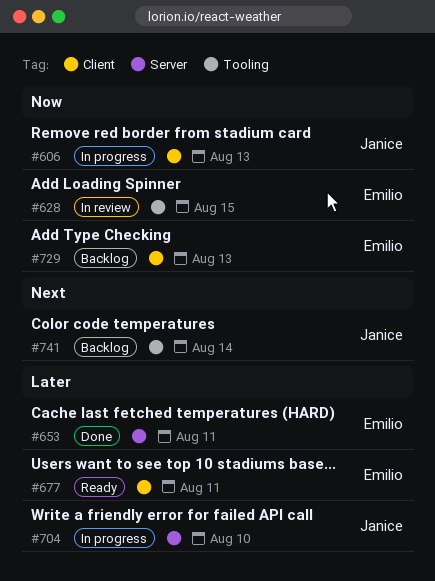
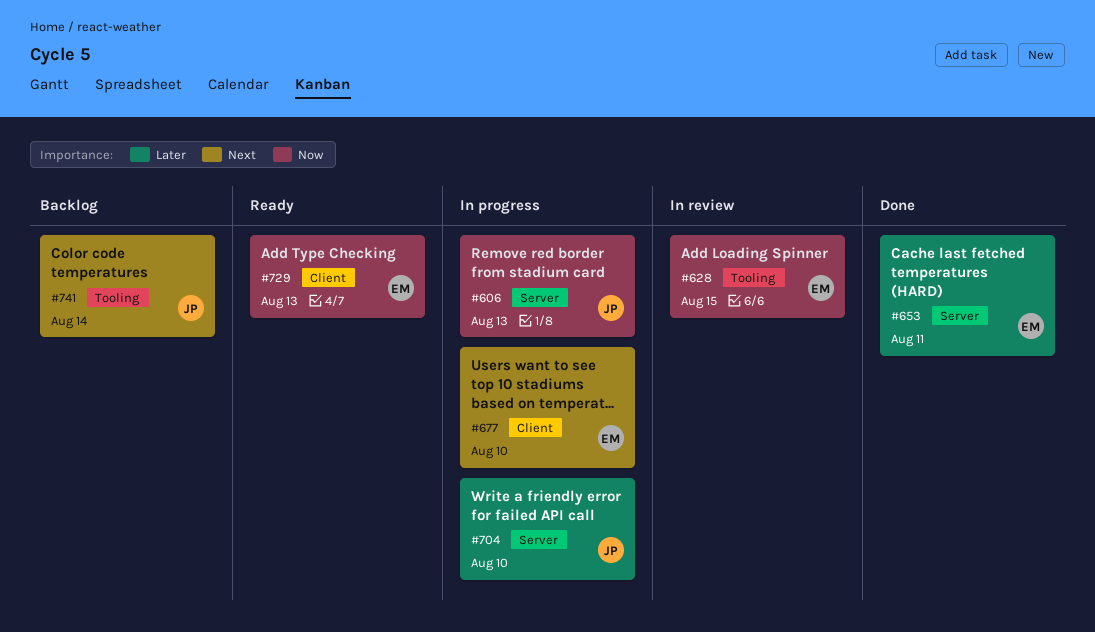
#606, label: Client -> Server
#677, status: Ready -> In progress
#677, priority: Later -> Next
#677, due: Aug 11 -> Aug 10
#729, status: Backlog -> Ready

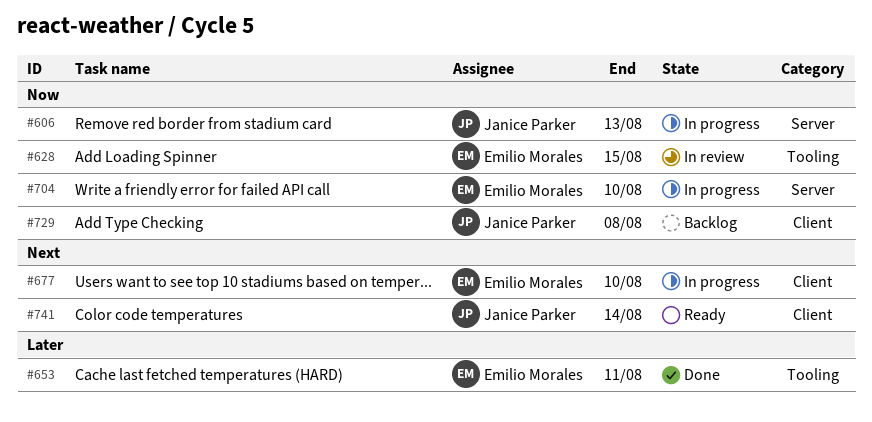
#653, label: Server -> Tooling
#704, owner: Janice Parker -> Emilio Morales
#704, priority: Later -> Now
#729, status: Ready -> Backlog
#729, owner: Emilio Morales -> Janice Parker
#729, due: Aug 13 -> Aug 8
#741, status: Backlog -> Ready
#741, label: Tooling -> Client

